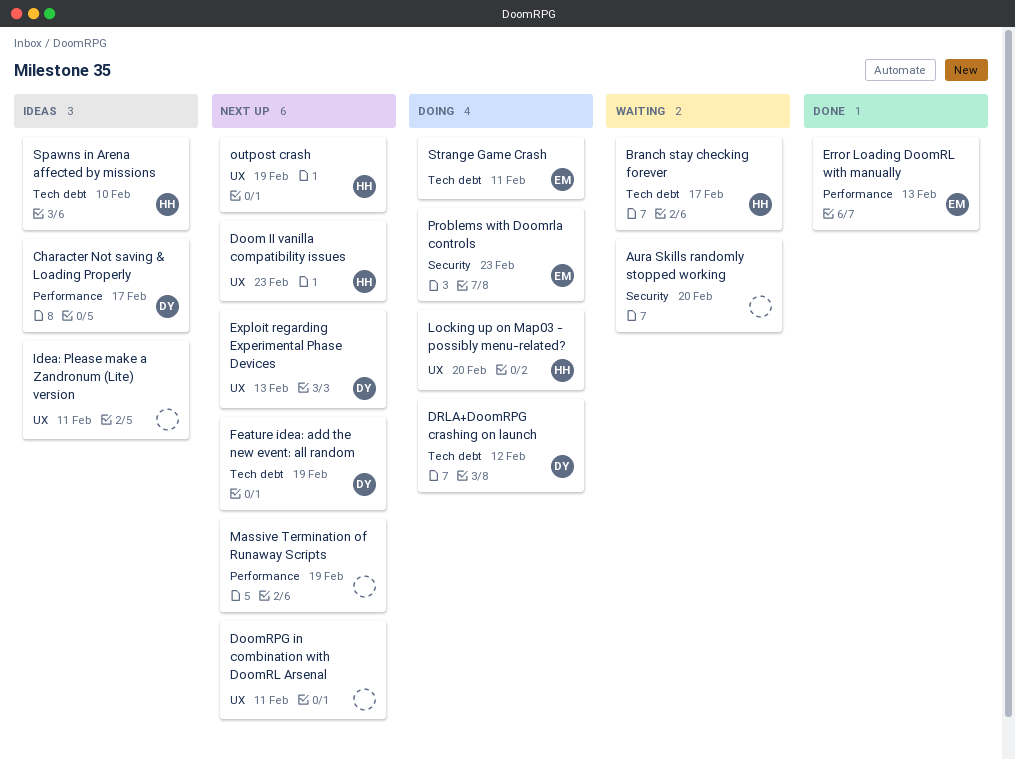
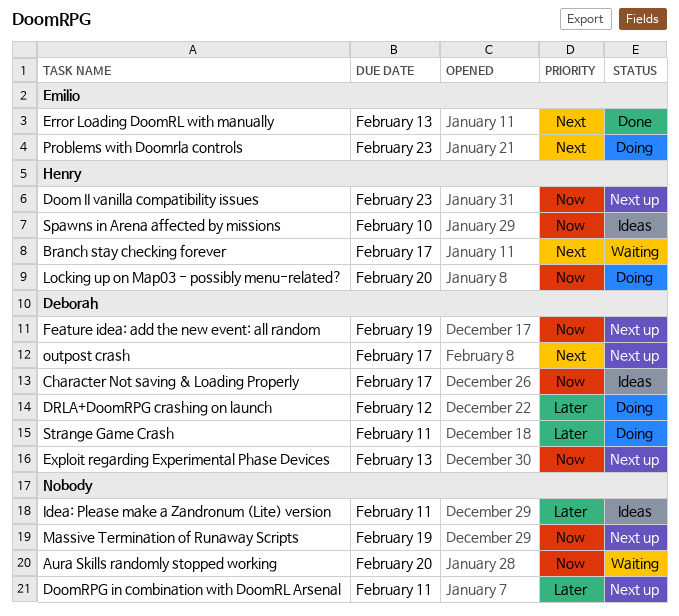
outpost crash, owner: Henry -> Deborah
outpost crash, due: Feb 19 -> Feb 17
Strange Game Crash, owner: Emilio -> Deborah

